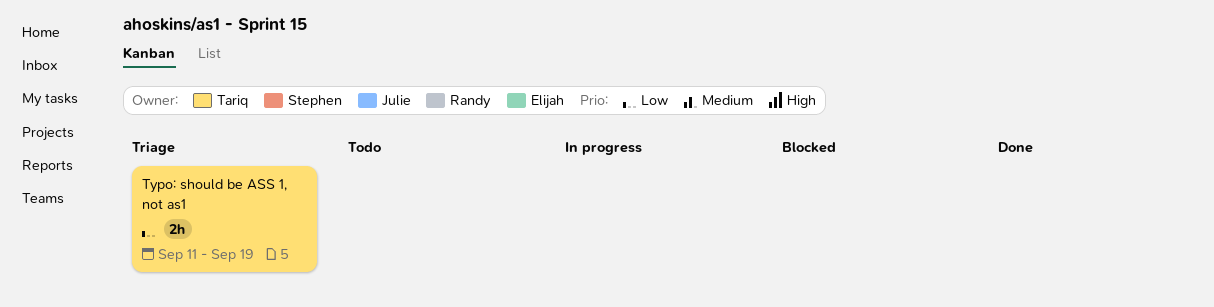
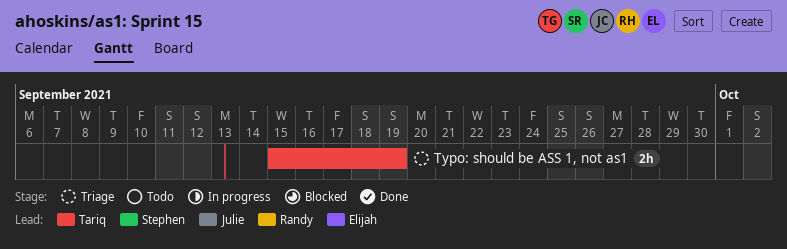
Typo: should be ASS 1, not as1, start: Sep 11 -> Sep 15

